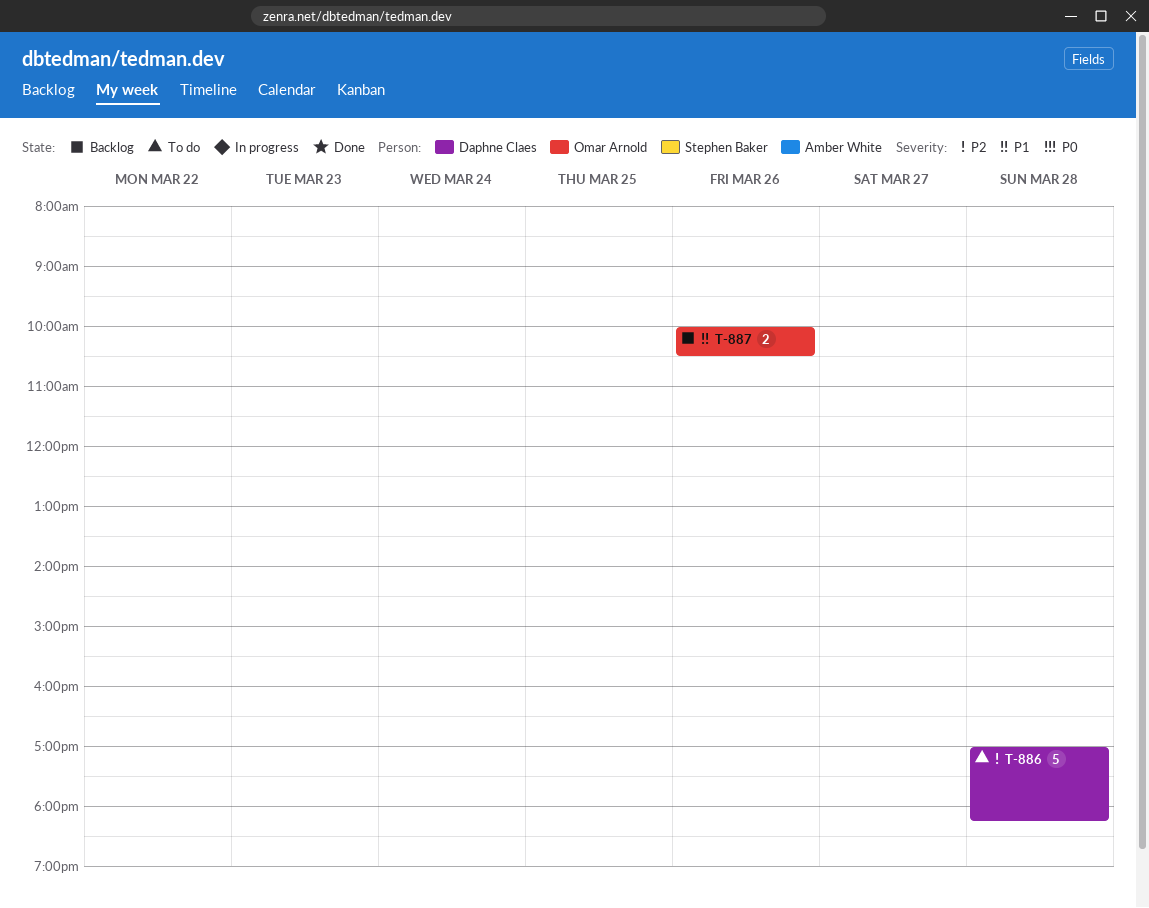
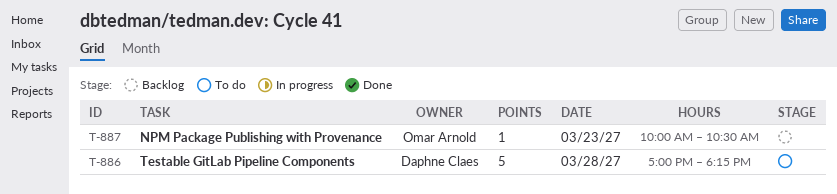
T-887, estimate: 2 -> 1
T-887, day: Mar 26 -> Mar 23

